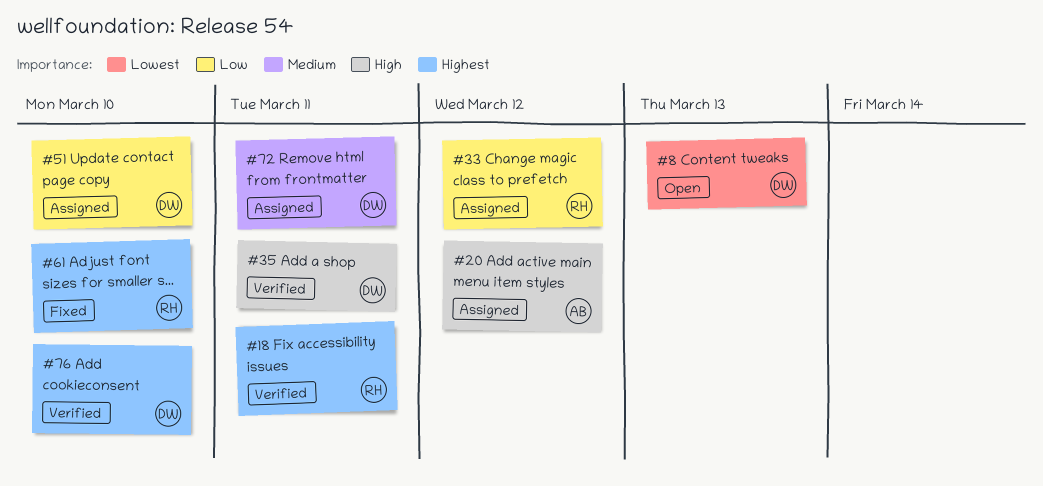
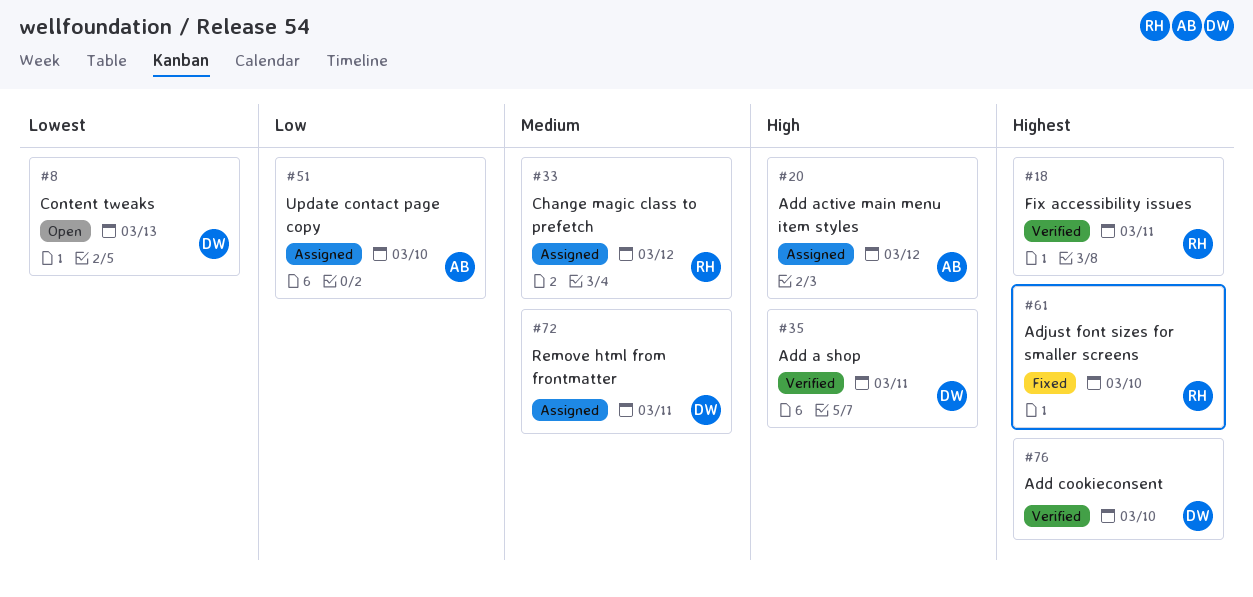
#33, priority: Low -> Medium
#51, owner: DW -> AB

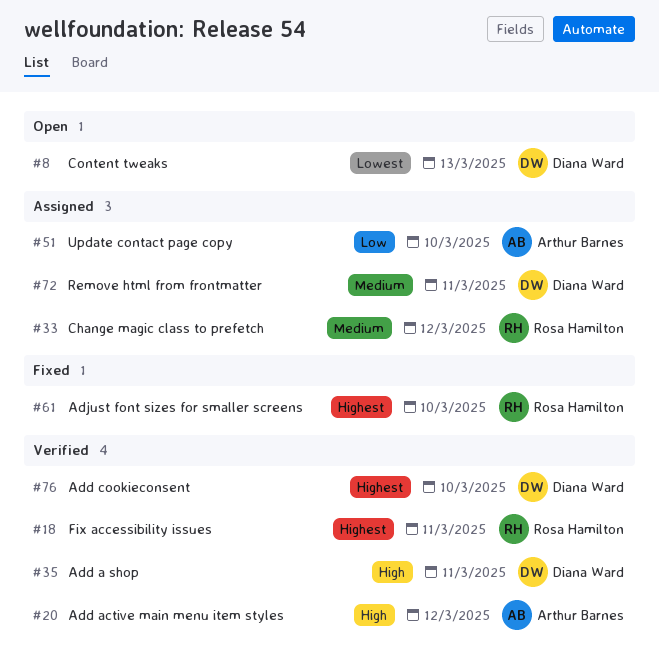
#20, status: Assigned -> Verified

